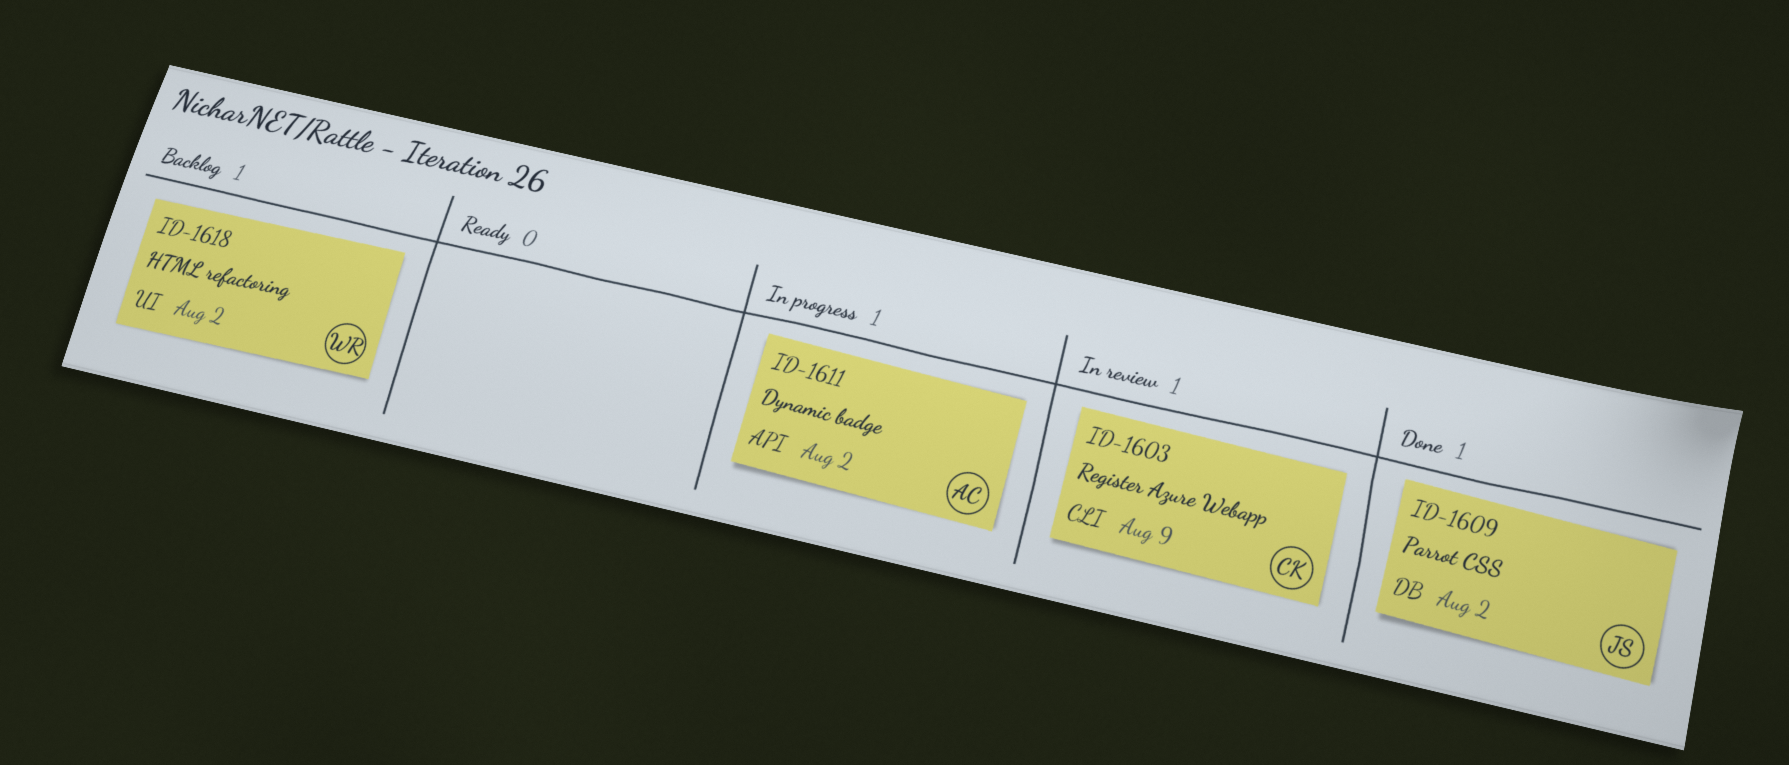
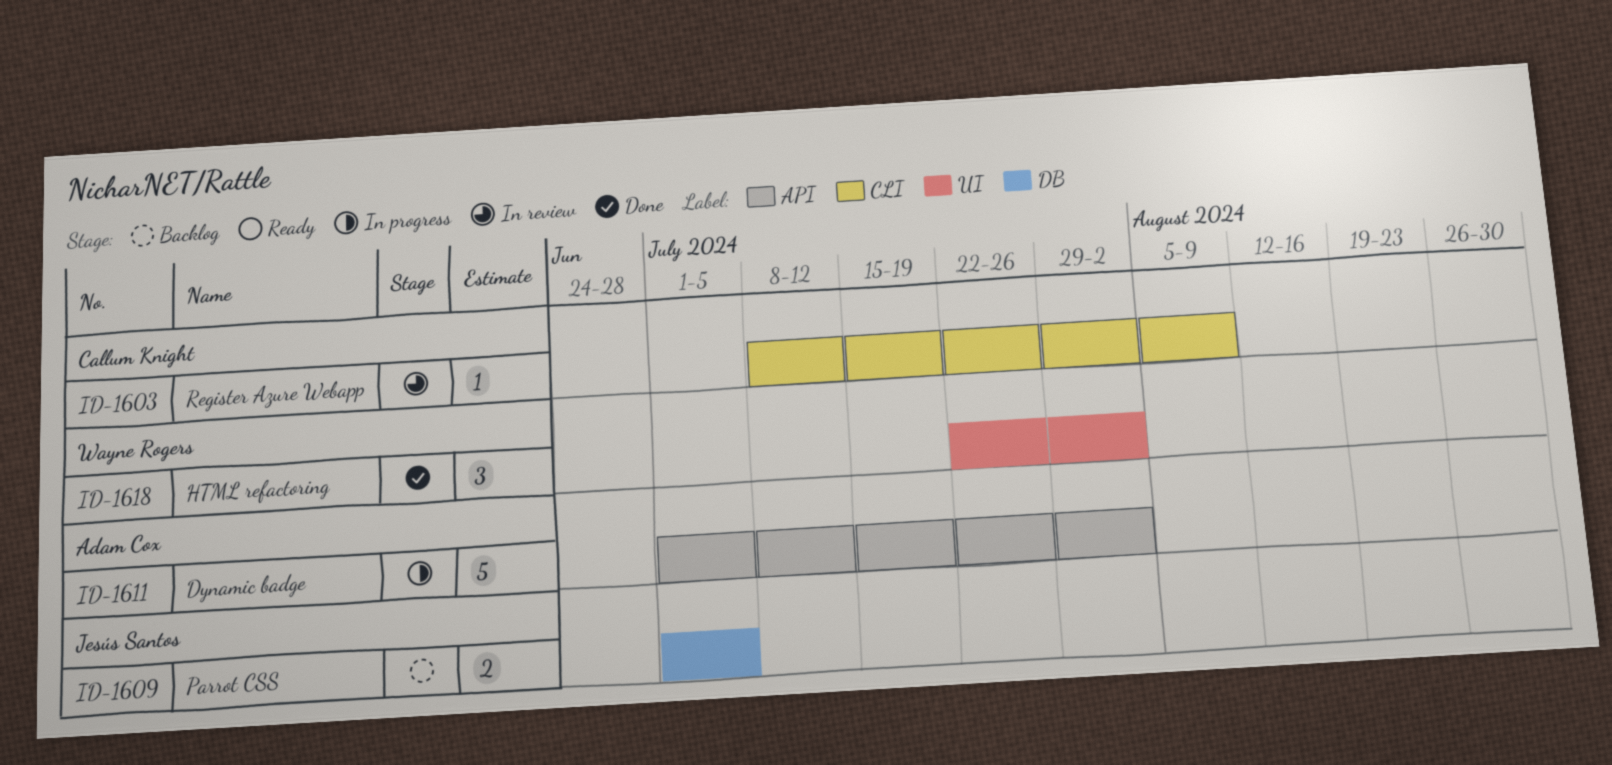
ID-1609, status: Done -> Backlog
ID-1609, due: Aug 2 -> Jul 5
ID-1618, status: Backlog -> Done

